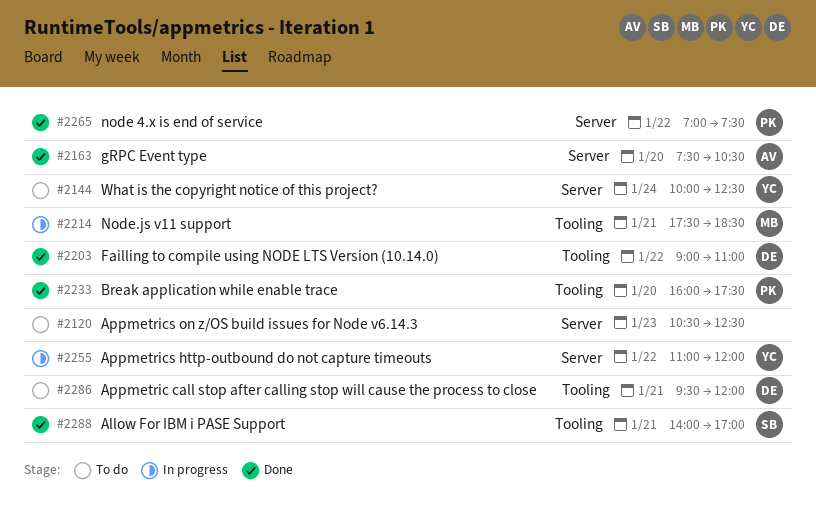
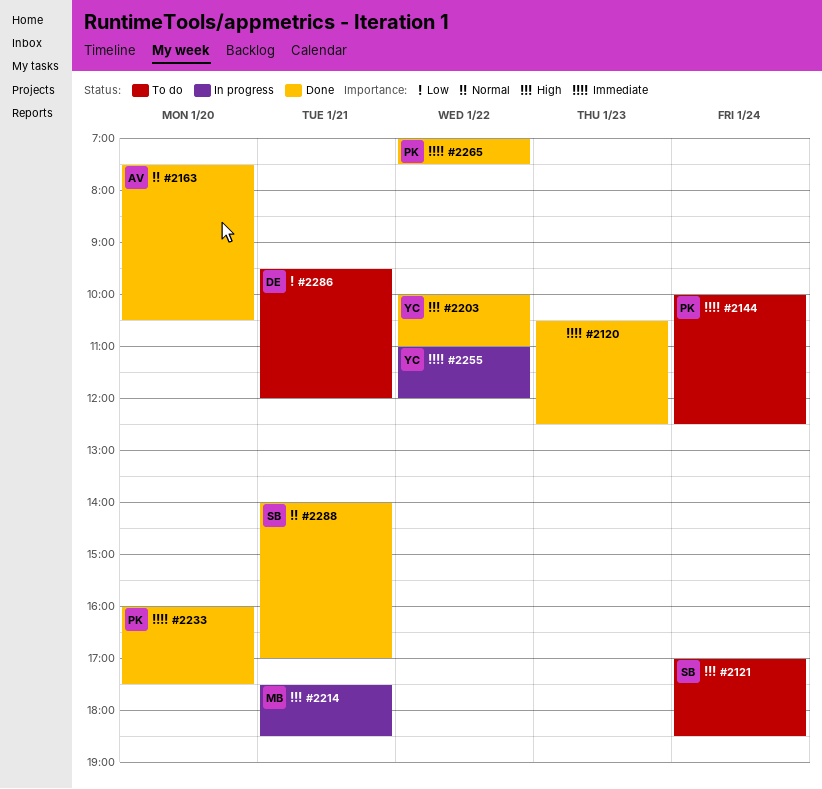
#2120, status: To do -> Done
#2121: none -> present
#2144, owner: YC -> PK
#2203, owner: DE -> YC
#2203, begins: 09:00 -> 10:00

